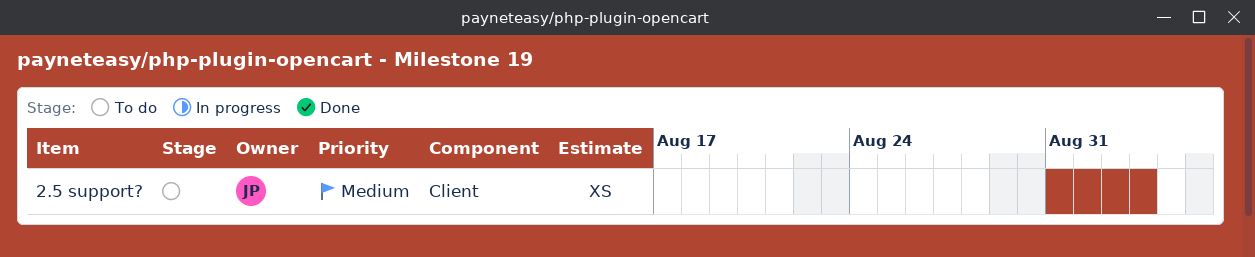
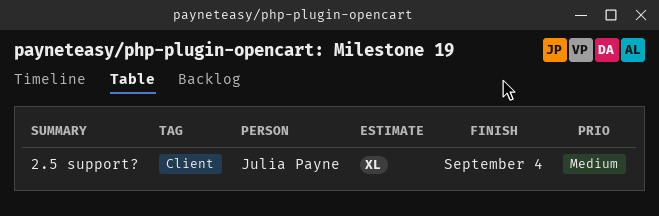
2.5 support?, estimate: XS -> XL
2.5 support?, due: Sep 3 -> Sep 4

